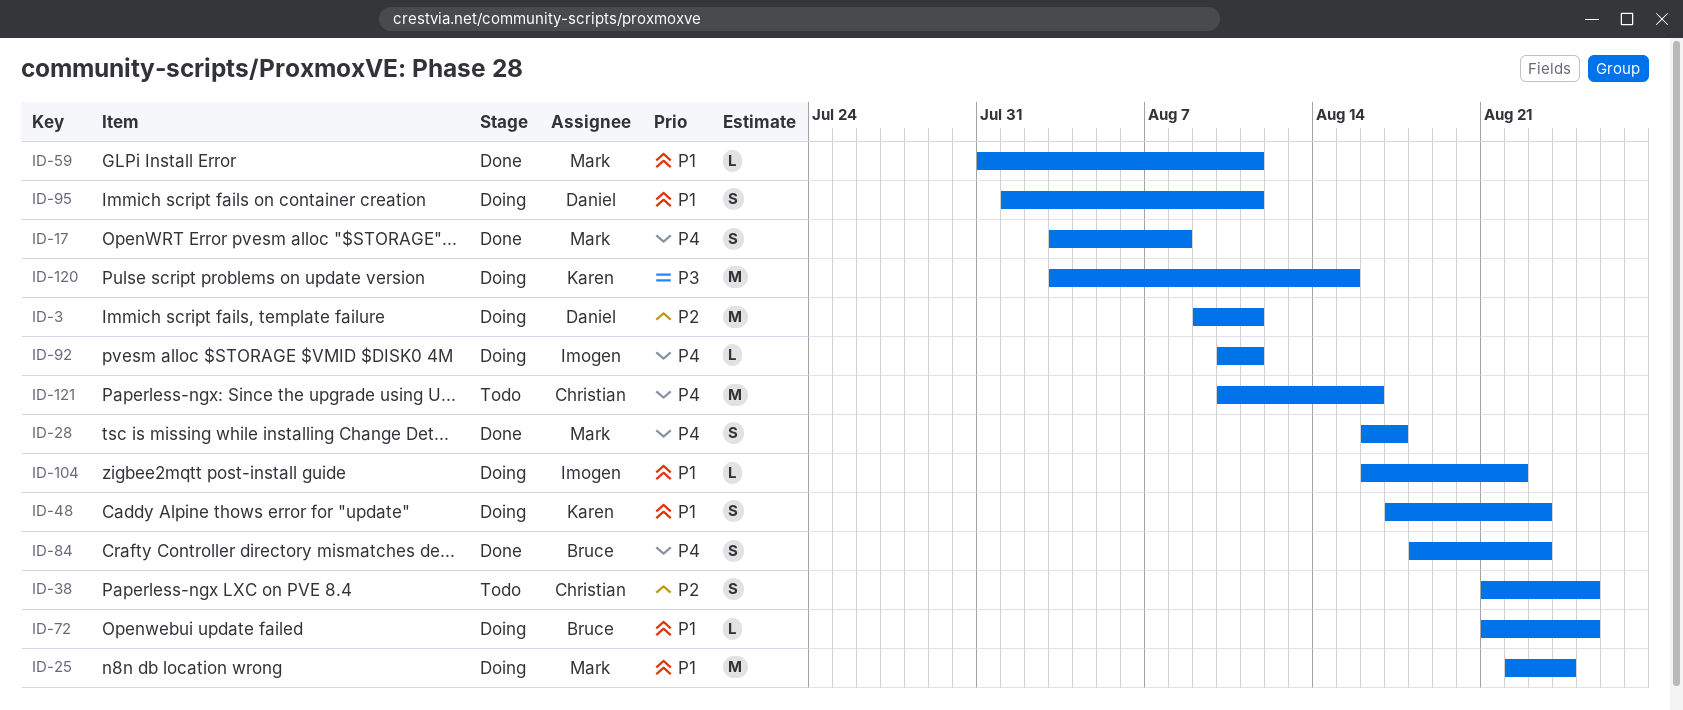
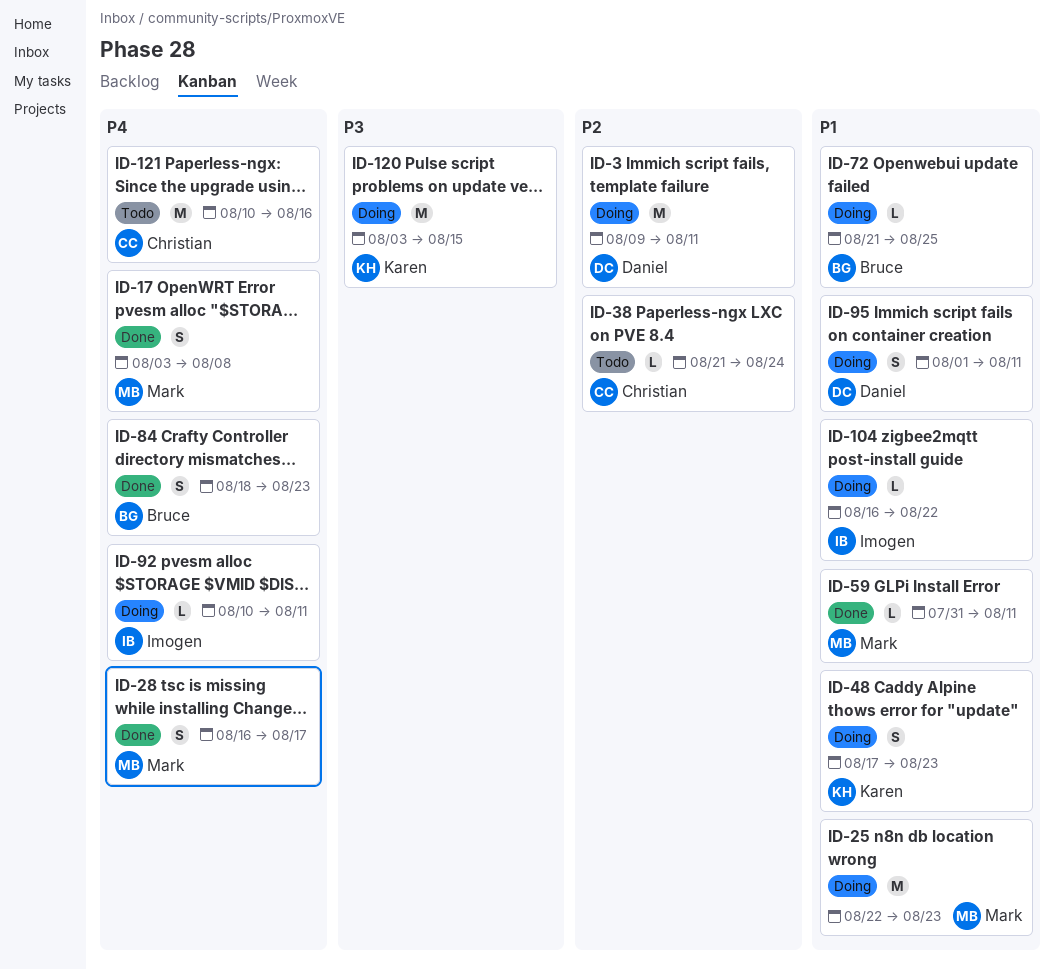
ID-25, due: Aug 24 -> Aug 23
ID-38, estimate: S -> L
ID-38, due: Aug 25 -> Aug 24

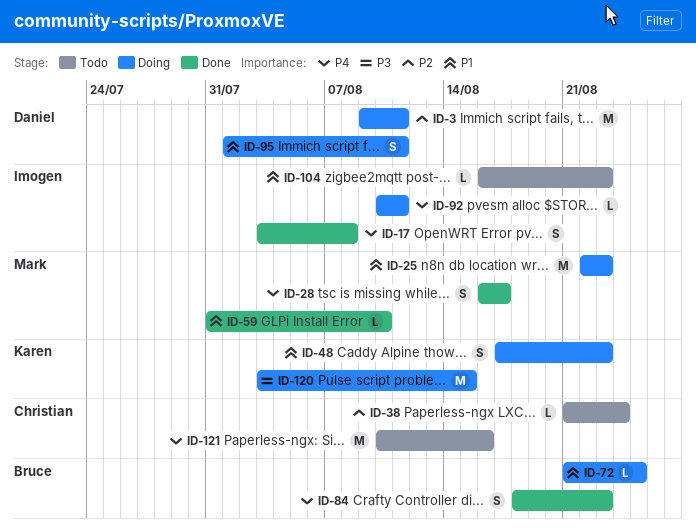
ID-17, owner: Mark -> Imogen
ID-59, due: Aug 11 -> Aug 10
ID-104, status: Doing -> Todo
ID-104, due: Aug 22 -> Aug 23

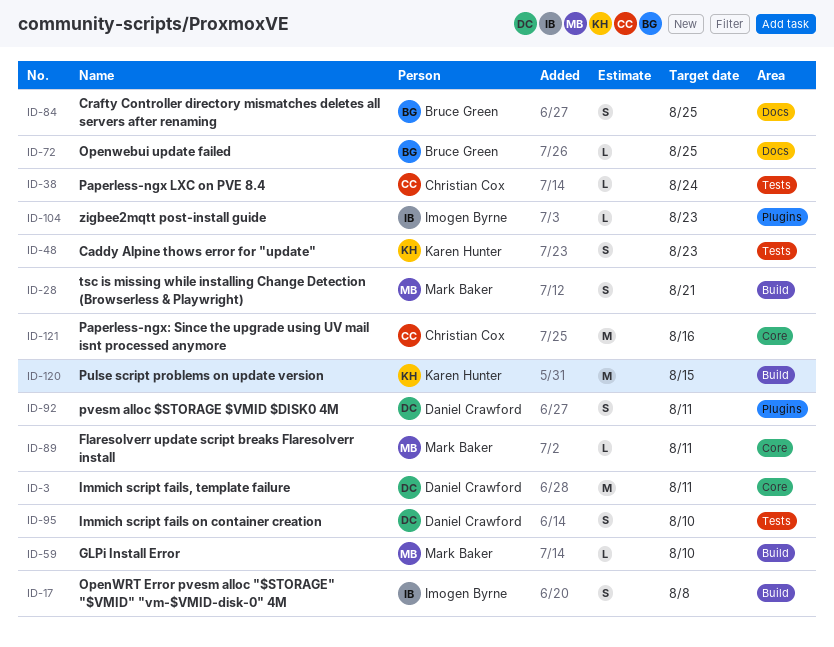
ID-25: present -> none
ID-28, due: Aug 17 -> Aug 21
ID-84, due: Aug 23 -> Aug 25
ID-89: none -> present
ID-92, owner: Imogen Byrne -> Daniel Crawford
ID-92, estimate: L -> S
ID-95, due: Aug 11 -> Aug 10

